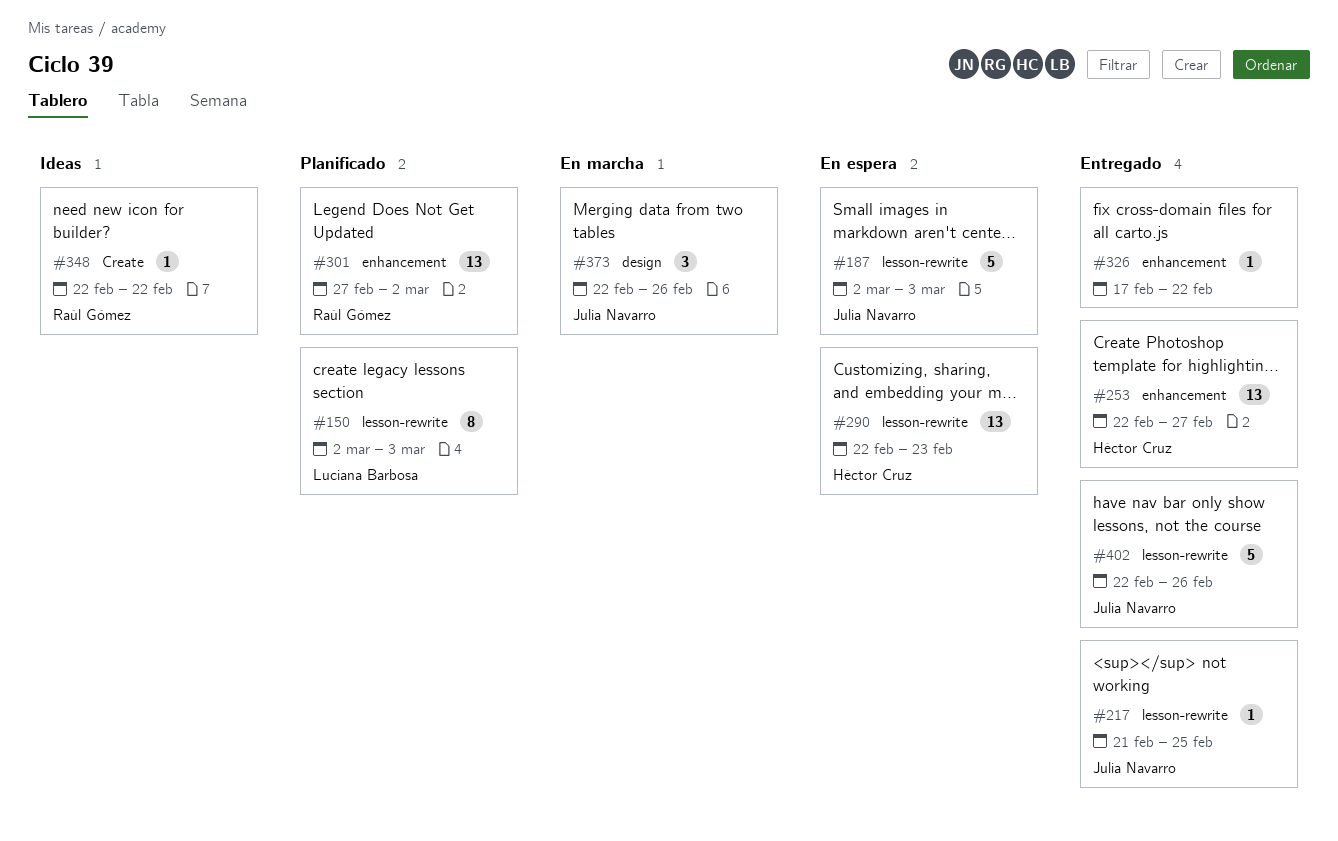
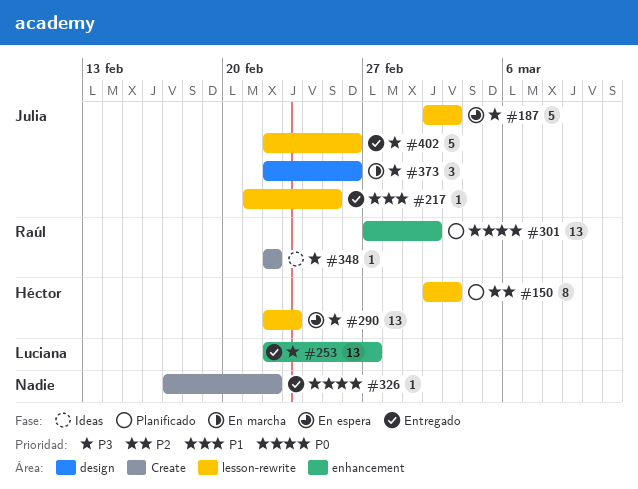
#150, owner: Luciana Barbosa -> Héctor Cruz
#253, owner: Héctor Cruz -> Luciana Barbosa
#326, label: enhancement -> Create

